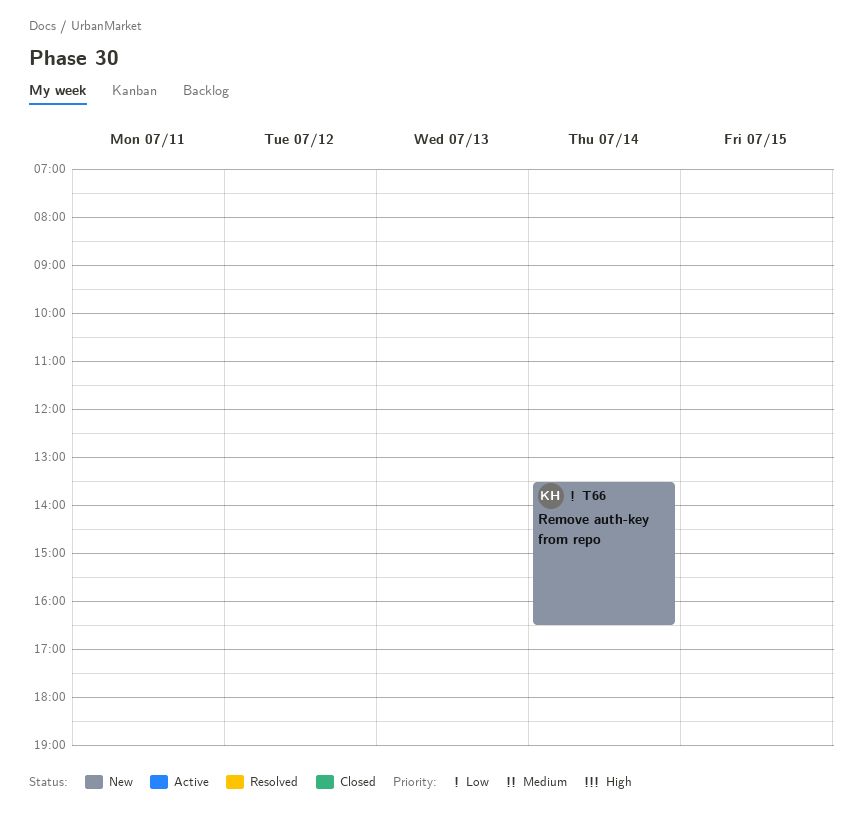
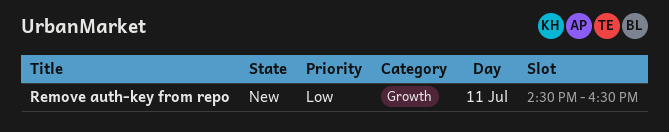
Remove auth-key from repo, day: Jul 14 -> Jul 11
Remove auth-key from repo, begins: 13:30 -> 14:30

